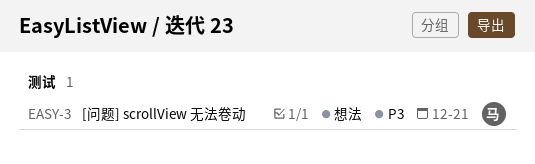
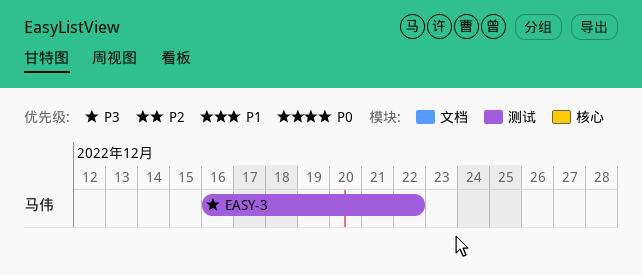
EASY-3, due: Dec 21 -> Dec 22

